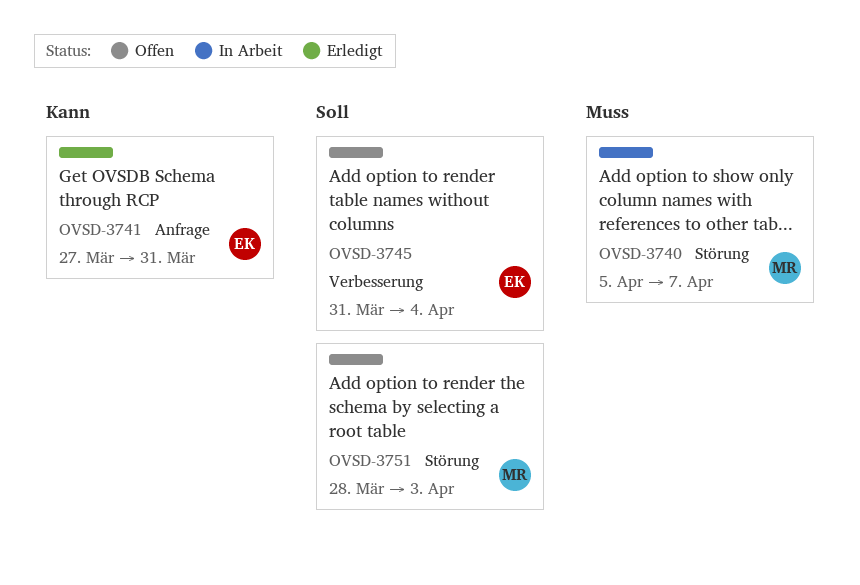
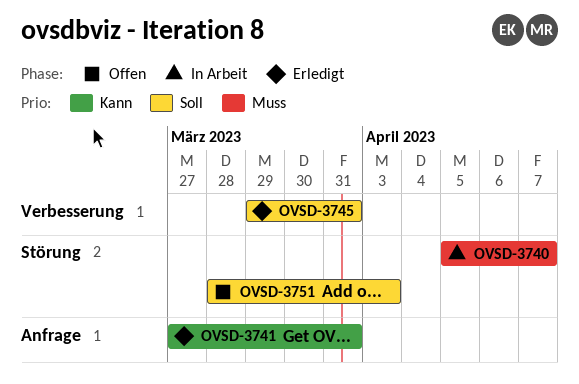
OVSD-3745, status: Offen -> Erledigt
OVSD-3745, start: Mar 31 -> Mar 29
OVSD-3745, due: Apr 4 -> Mar 31

